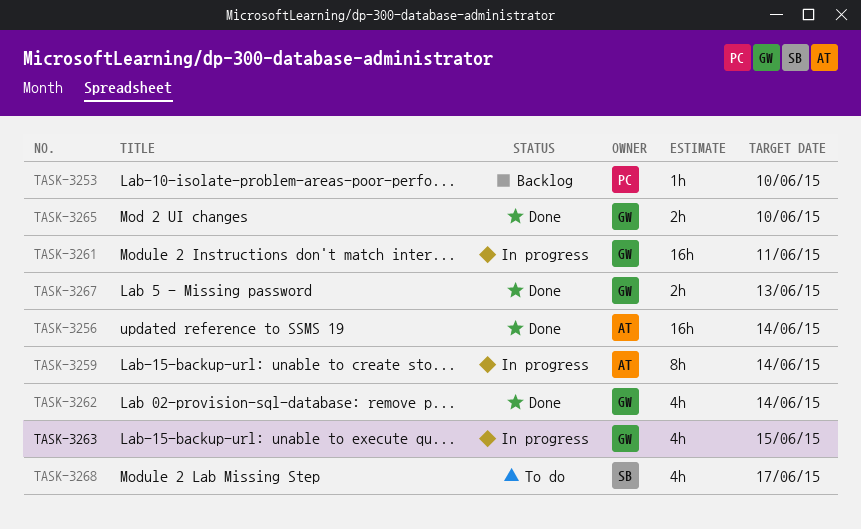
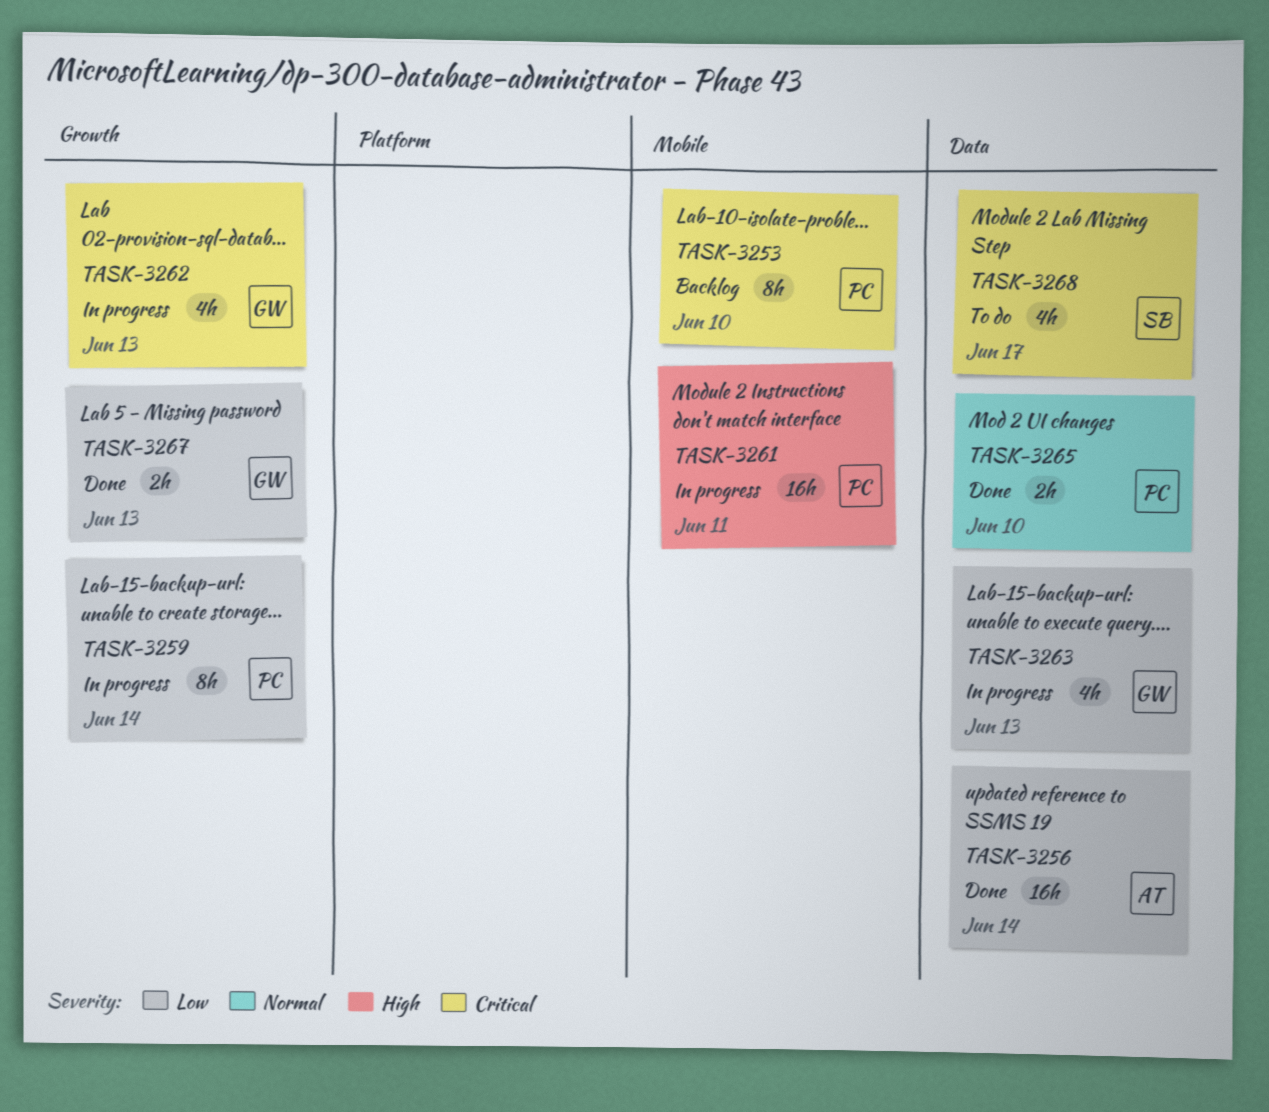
TASK-3253, estimate: 1h -> 8h
TASK-3259, owner: AT -> PC
TASK-3261, owner: GW -> PC
TASK-3262, status: Done -> In progress
TASK-3262, due: Jun 14 -> Jun 13
TASK-3263, due: Jun 15 -> Jun 13
TASK-3265, owner: GW -> PC

